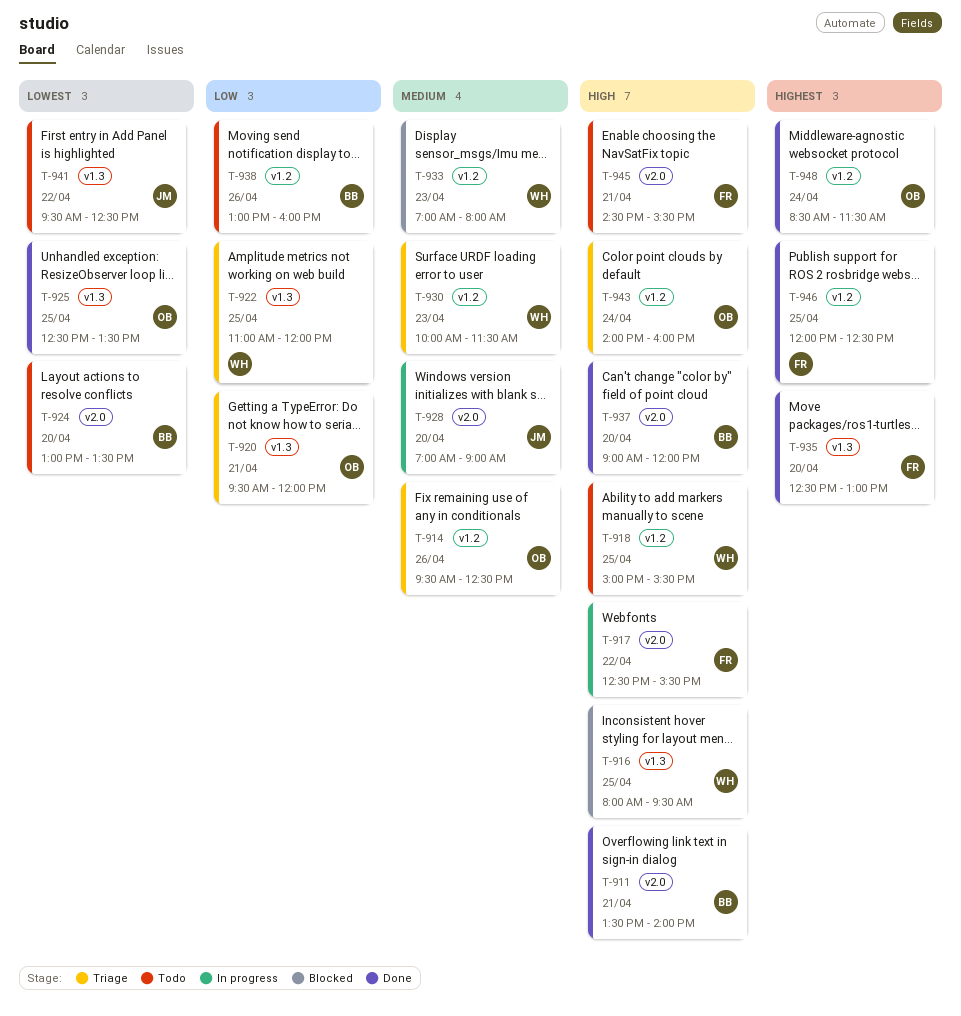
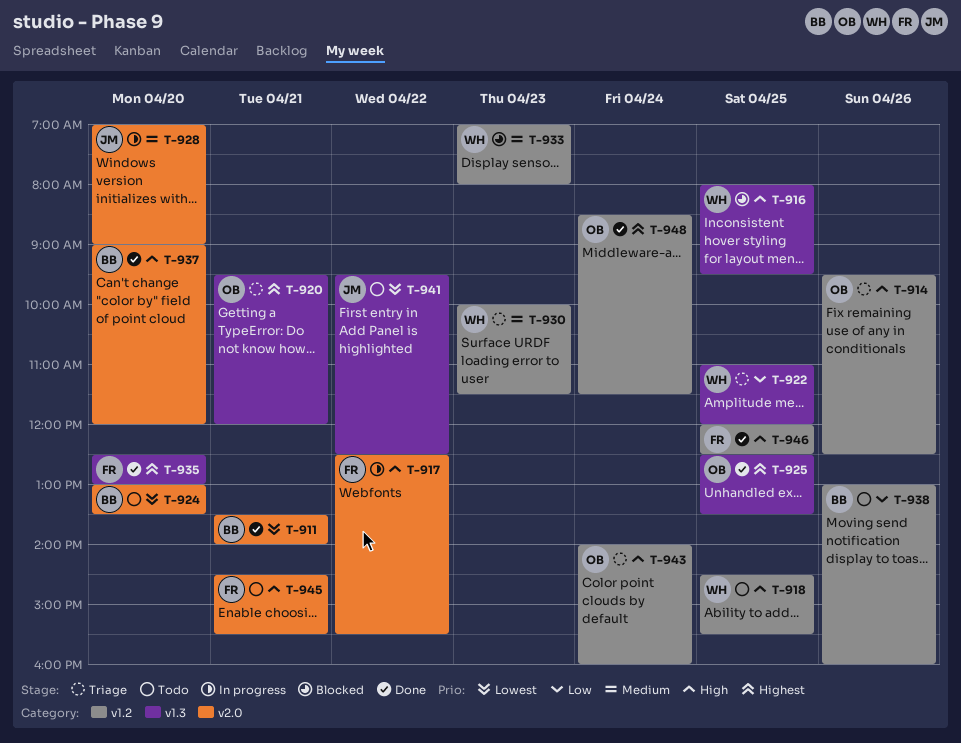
T-911, priority: High -> Lowest
T-914, priority: Medium -> High
T-918, begins: 15:00 -> 14:30
T-920, priority: Low -> Highest
T-925, priority: Lowest -> Highest
T-946, priority: Highest -> High

